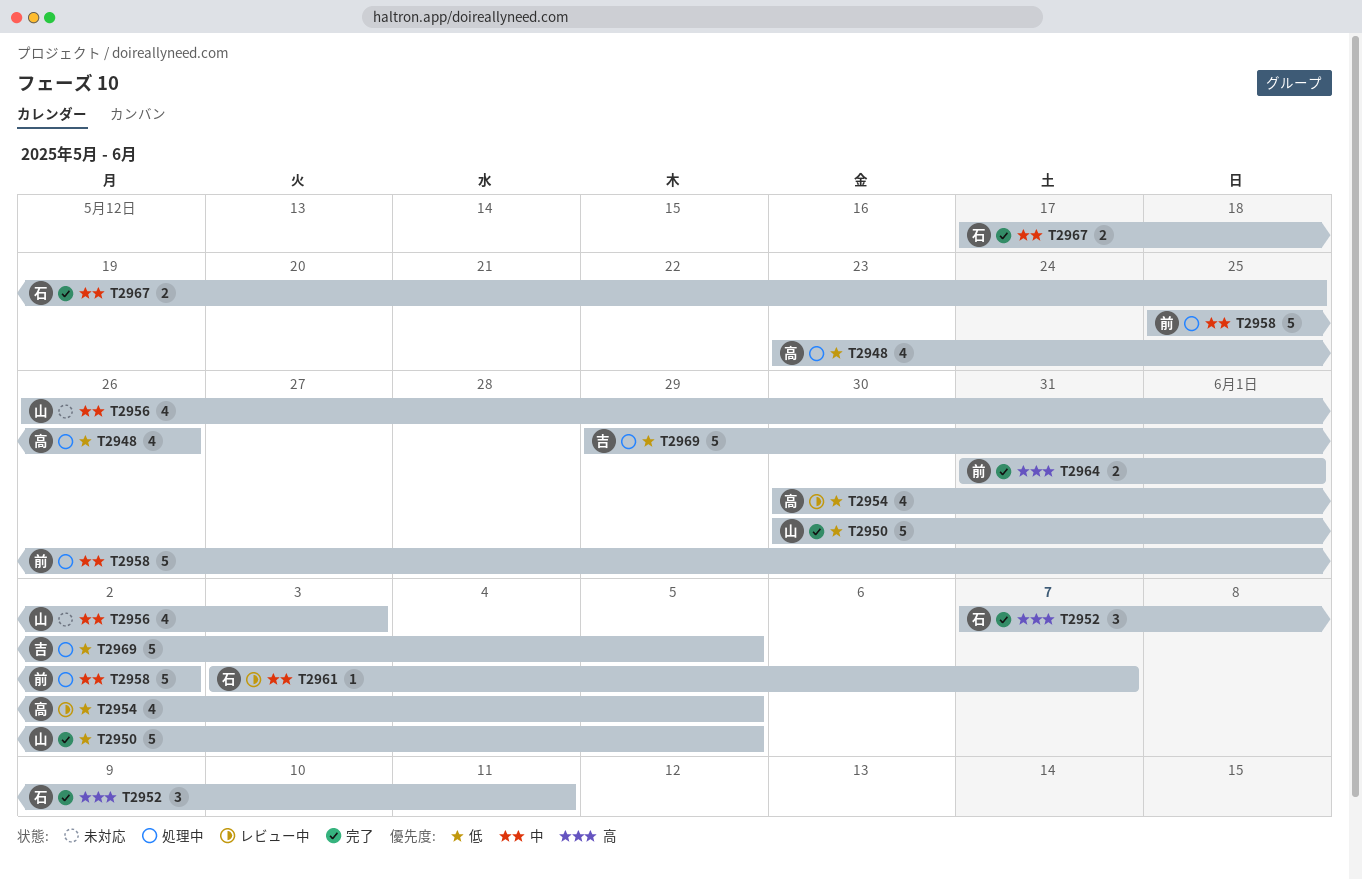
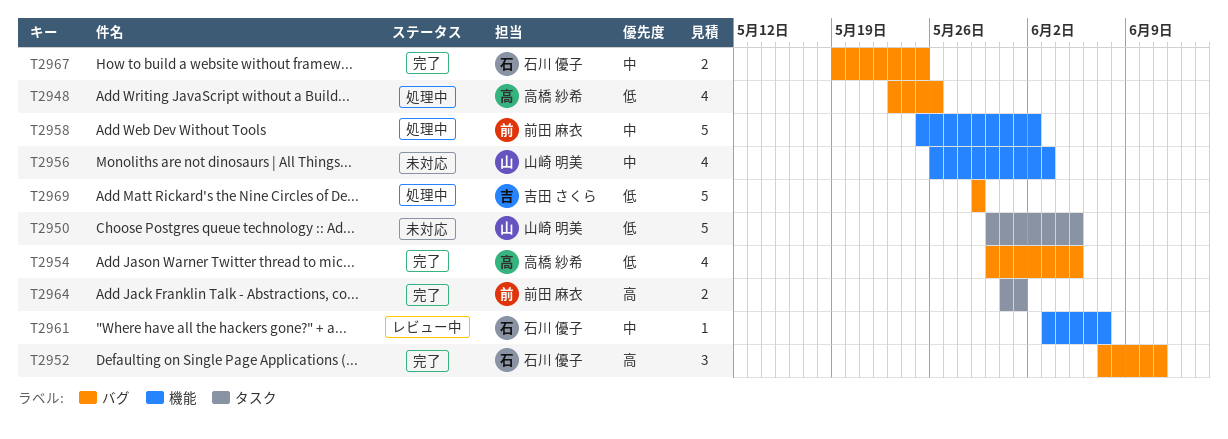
T2950, status: 完了 -> 未対応
T2954, status: レビュー中 -> 完了
T2967, start: May 17 -> May 19
T2969, due: Jun 5 -> May 29

